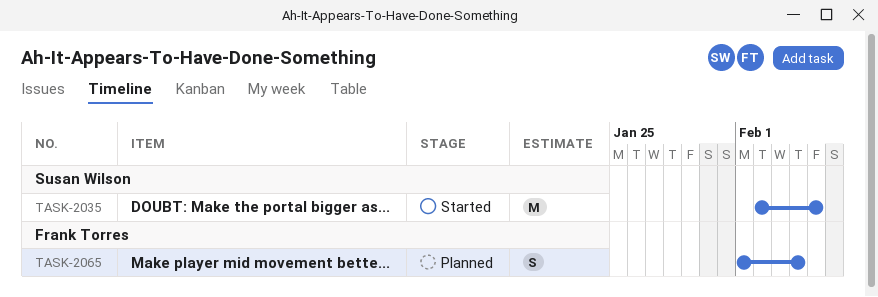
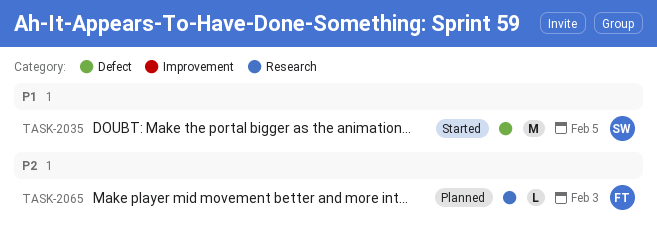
TASK-2065, estimate: S -> L
TASK-2065, due: Feb 4 -> Feb 3

